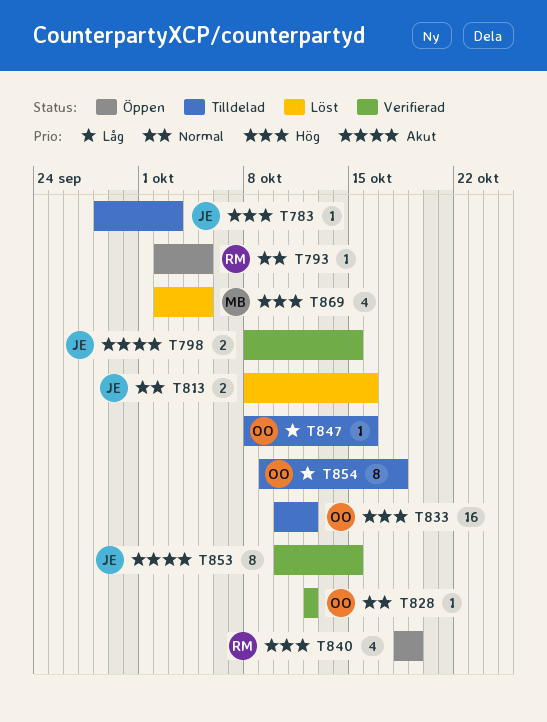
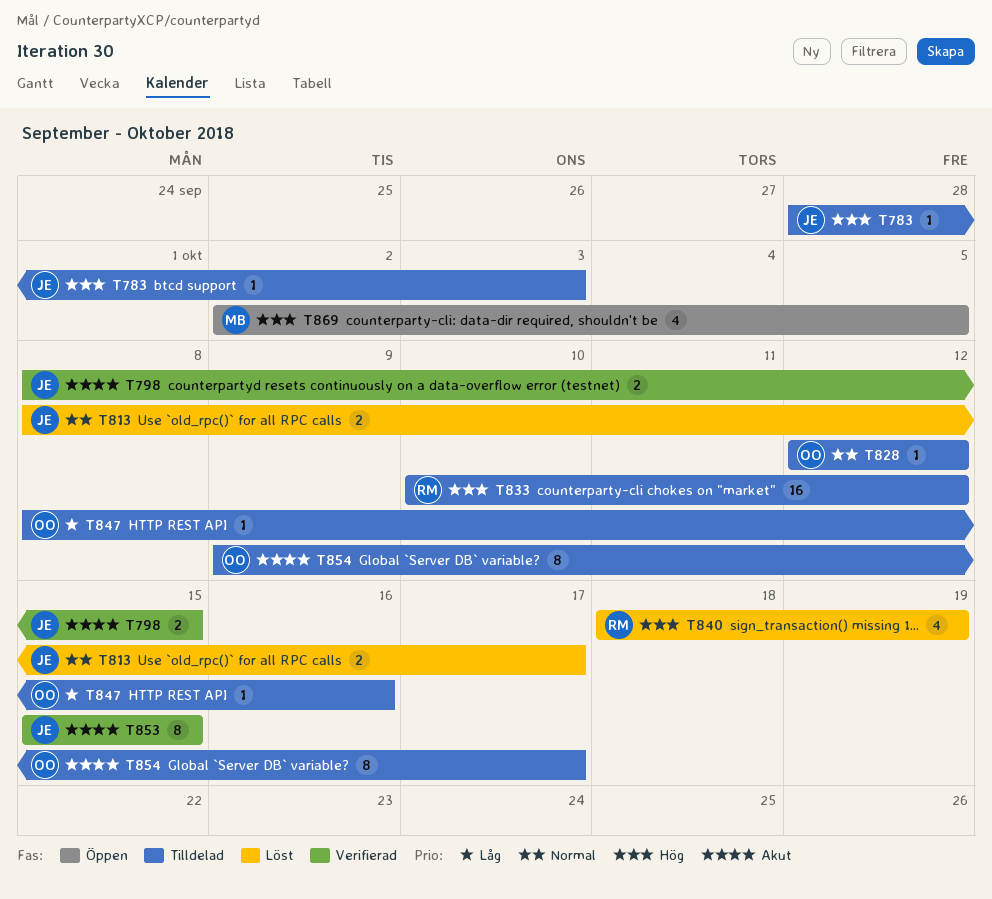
T793: present -> none
T813, due: Oct 16 -> Oct 17
T828, status: Verifierad -> Tilldelad
T833, owner: OO -> RM
T840, status: Öppen -> Löst
T853, start: Oct 10 -> Oct 15
T854, priority: Låg -> Akut
T854, due: Oct 18 -> Oct 17
T869, status: Löst -> Öppen

